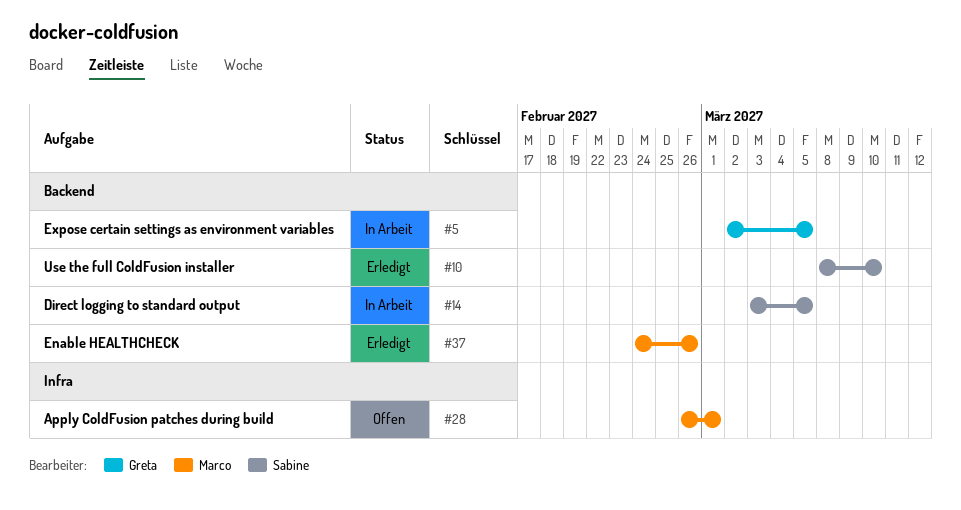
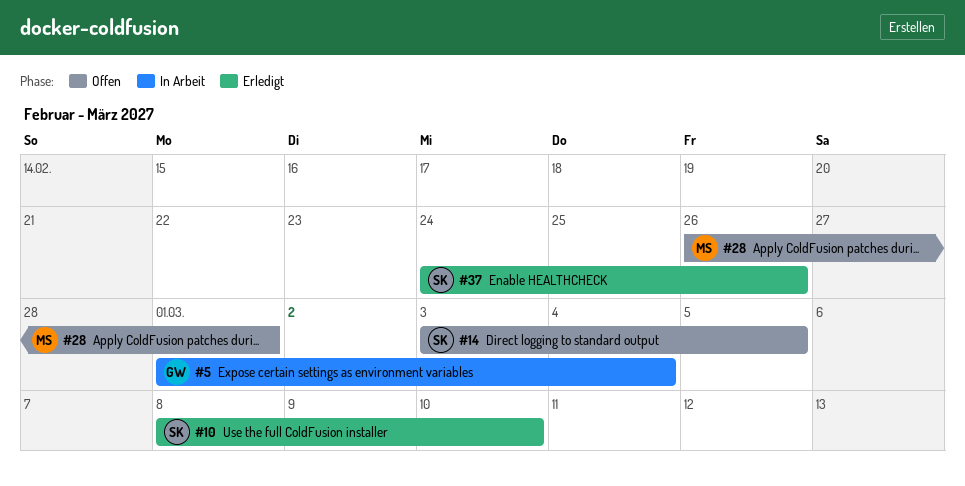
#5, start: Mar 2 -> Mar 1
#5, due: Mar 5 -> Mar 4
#14, status: In Arbeit -> Offen
#37, owner: Marco -> Sabine

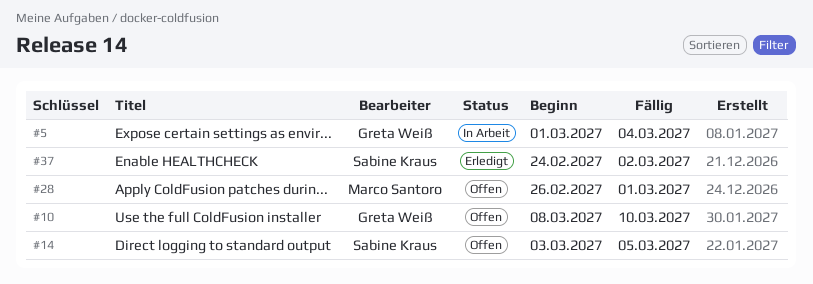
#10, status: Erledigt -> Offen
#10, owner: Sabine Kraus -> Greta Weiß
#37, due: Feb 26 -> Mar 2

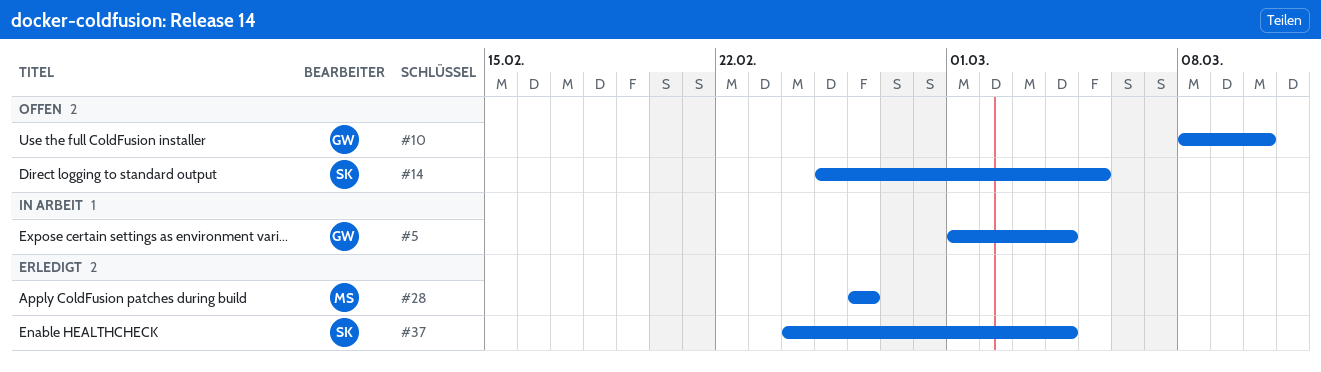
#14, start: Mar 3 -> Feb 25
#28, status: Offen -> Erledigt
#28, due: Mar 1 -> Feb 26
#37, due: Mar 2 -> Mar 4

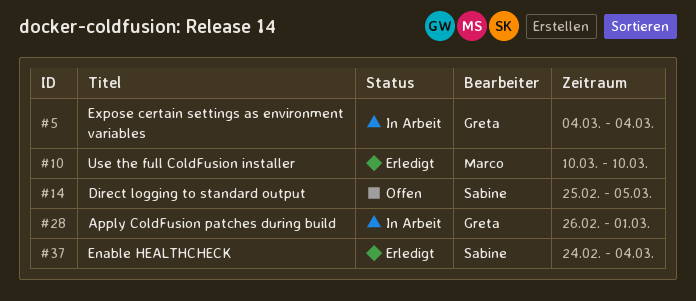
#5, start: Mar 1 -> Mar 4
#10, status: Offen -> Erledigt
#10, owner: Greta -> Marco
#10, start: Mar 8 -> Mar 10
#28, status: Erledigt -> In Arbeit
#28, owner: Marco -> Greta
#28, due: Feb 26 -> Mar 1

